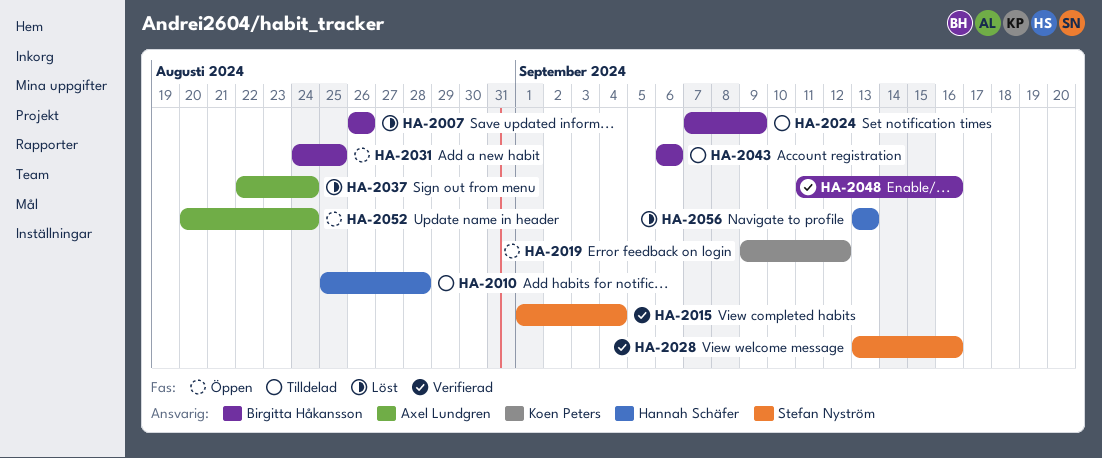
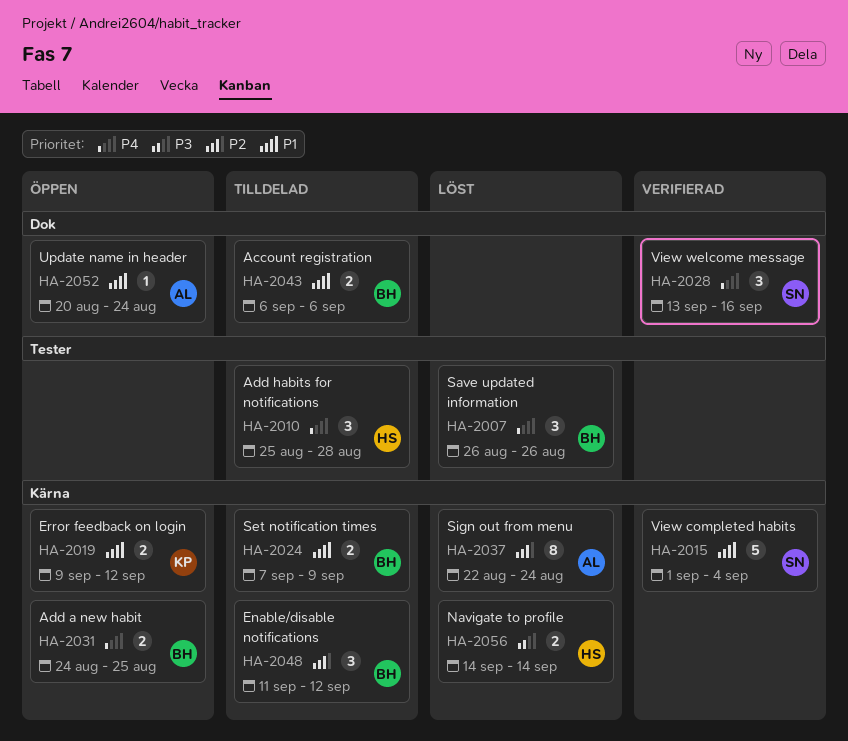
HA-2048, status: Verifierad -> Tilldelad
HA-2048, due: Sep 16 -> Sep 12
HA-2056, start: Sep 13 -> Sep 14
HA-2056, due: Sep 13 -> Sep 14

